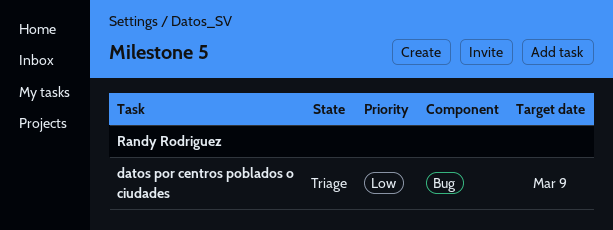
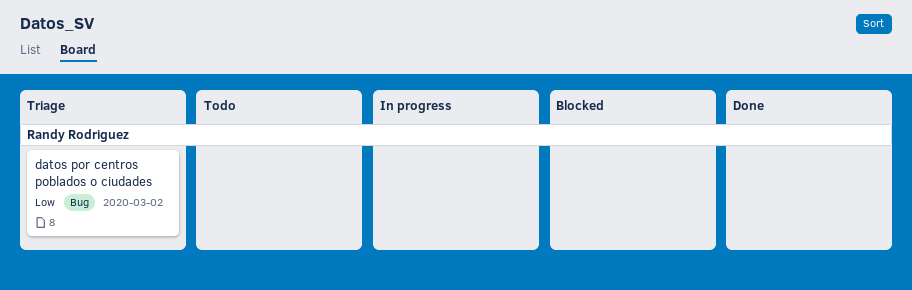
datos por centros poblados o ciudades, due: Mar 9 -> Mar 2

